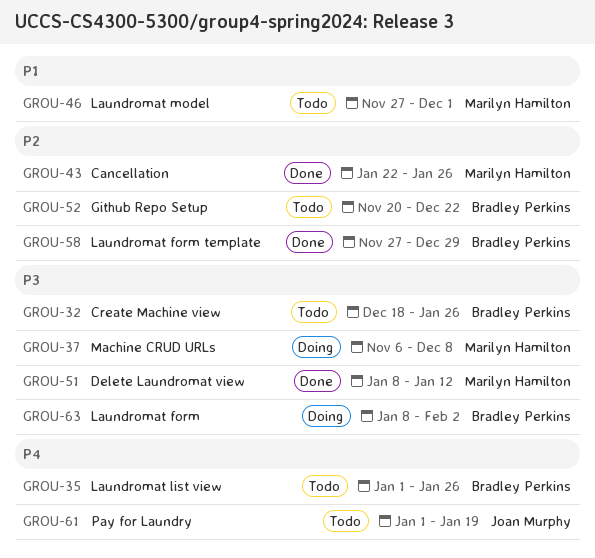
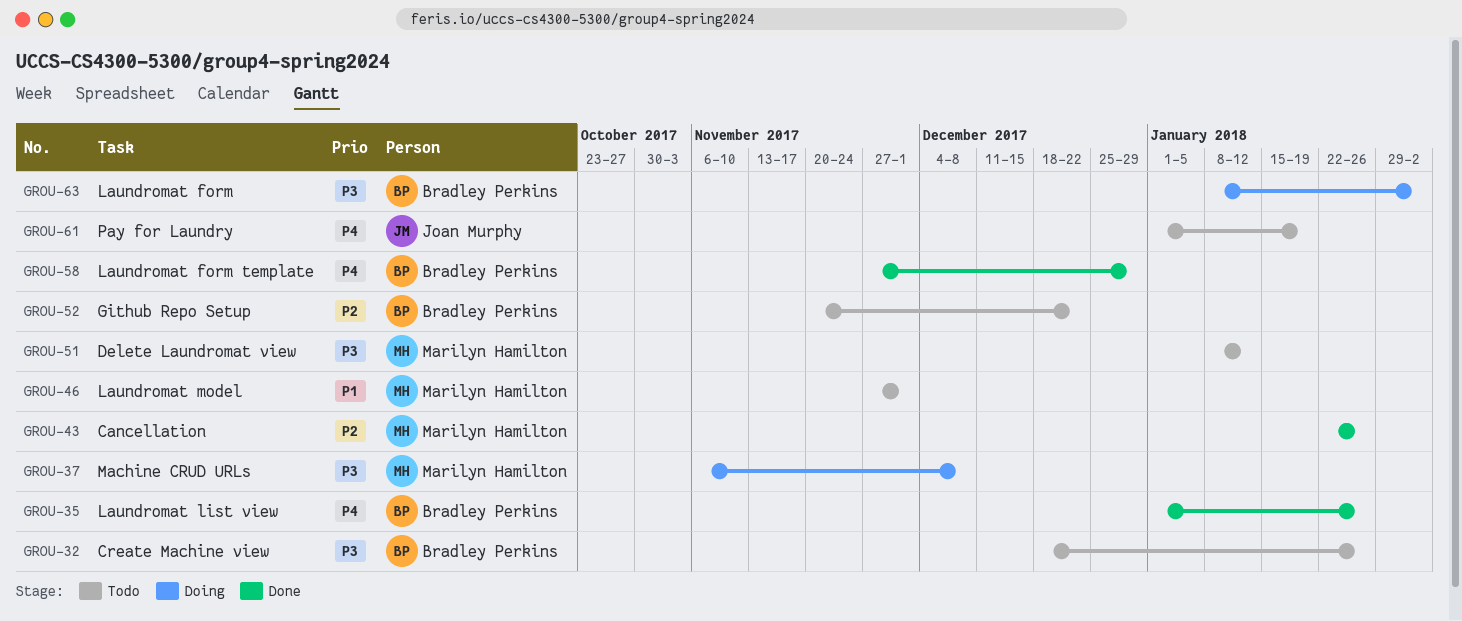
GROU-35, status: Todo -> Done
GROU-51, status: Done -> Todo
GROU-58, priority: P2 -> P4

